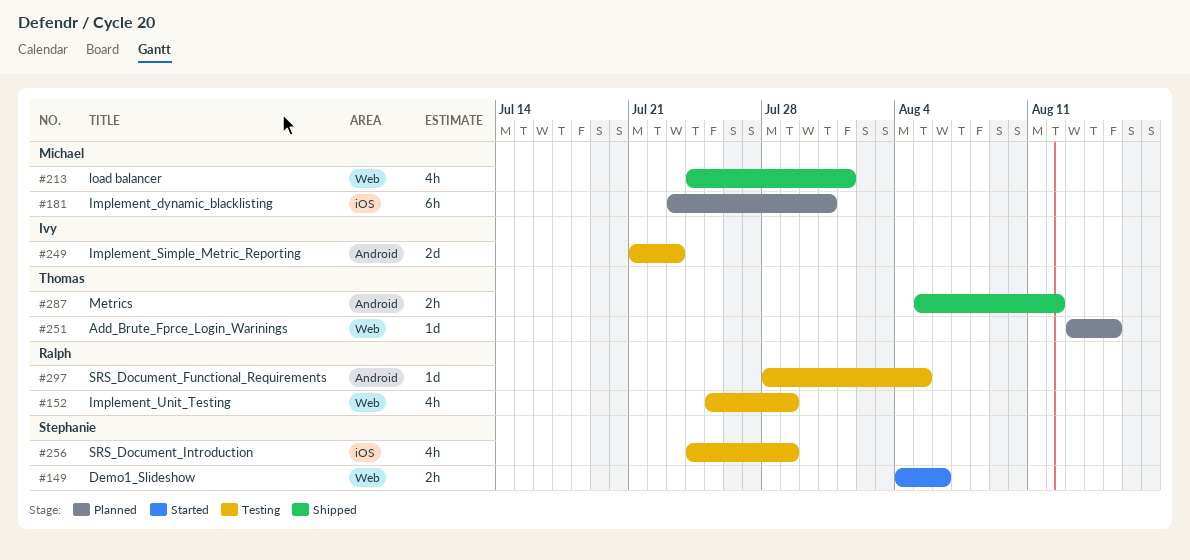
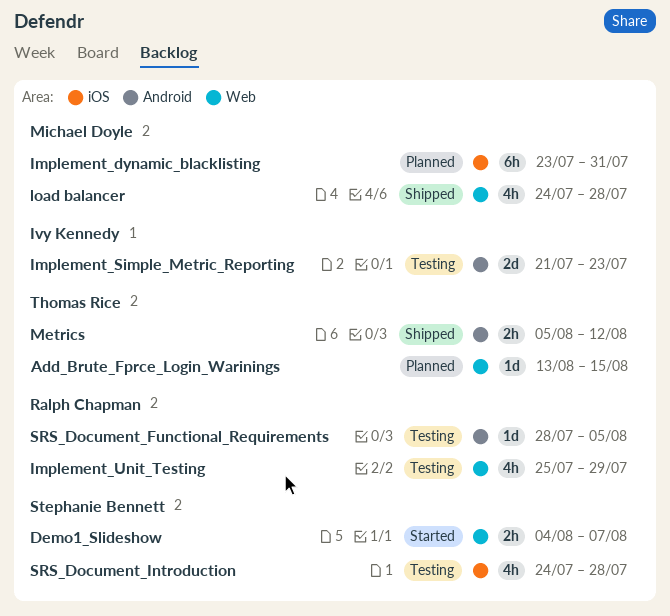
Demo1_Slideshow, due: Aug 6 -> Aug 7
load balancer, due: Aug 1 -> Jul 28
SRS_Document_Introduction, due: Jul 29 -> Jul 28

